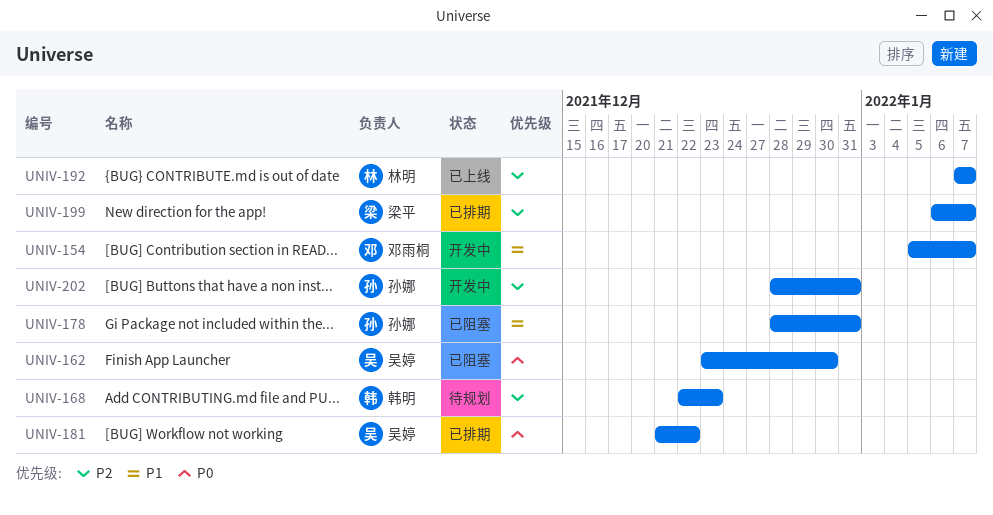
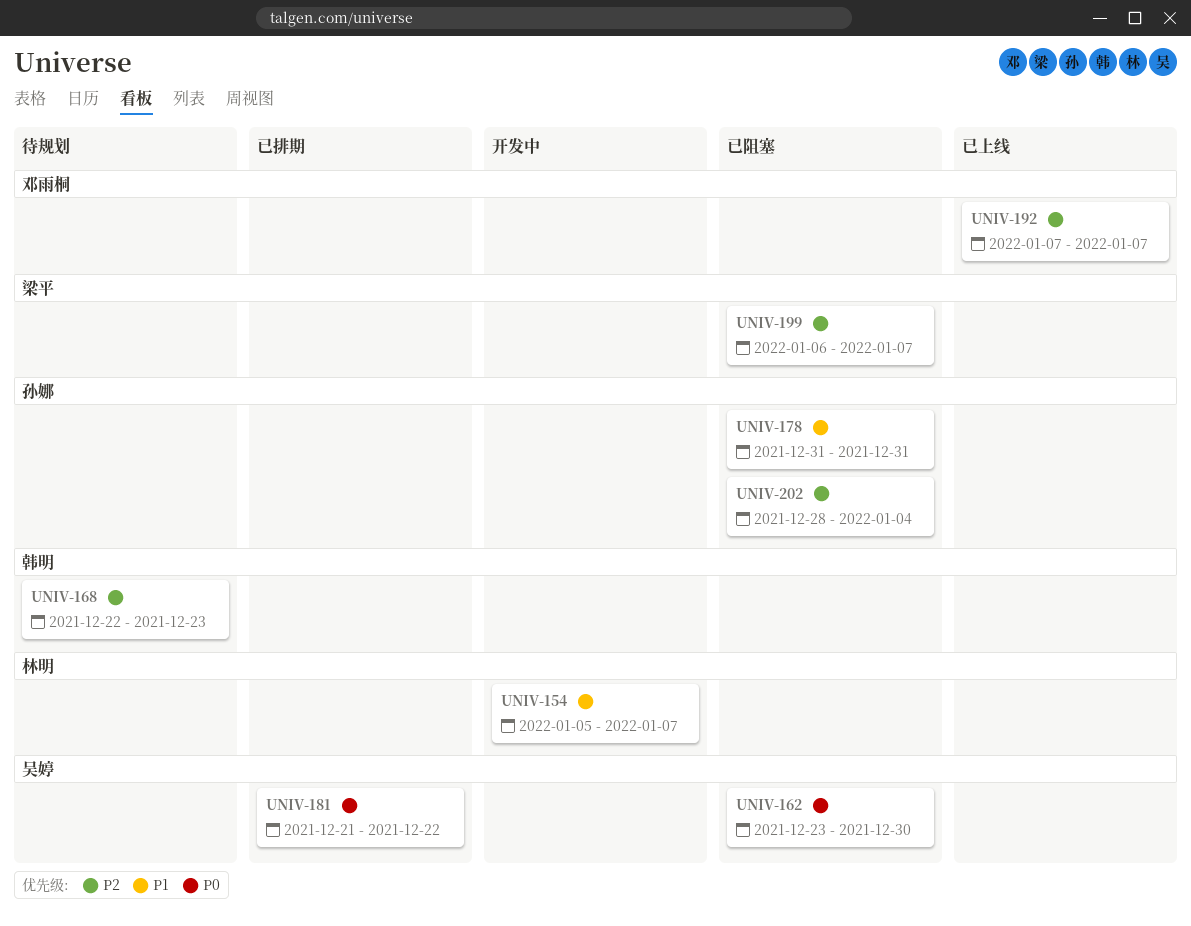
UNIV-154, owner: 邓雨桐 -> 林明
UNIV-178, start: Dec 28 -> Dec 31
UNIV-192, owner: 林明 -> 邓雨桐
UNIV-199, status: 已排期 -> 已阻塞
UNIV-202, status: 开发中 -> 已阻塞
UNIV-202, due: Dec 31 -> Jan 4

